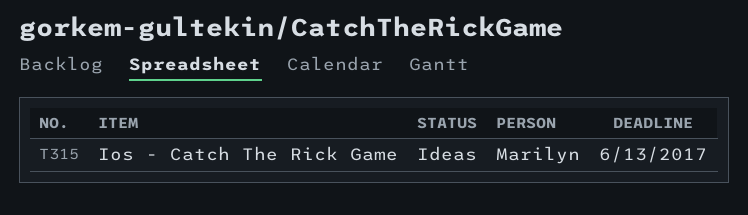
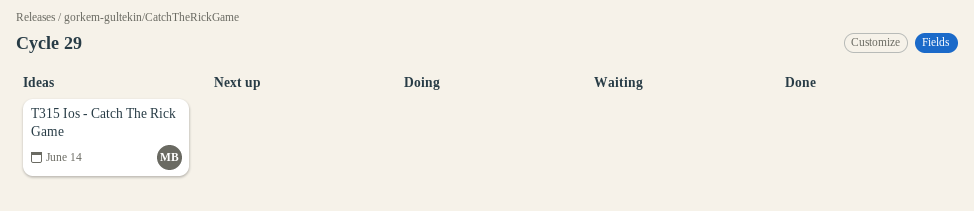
T315, due: Jun 13 -> Jun 14

